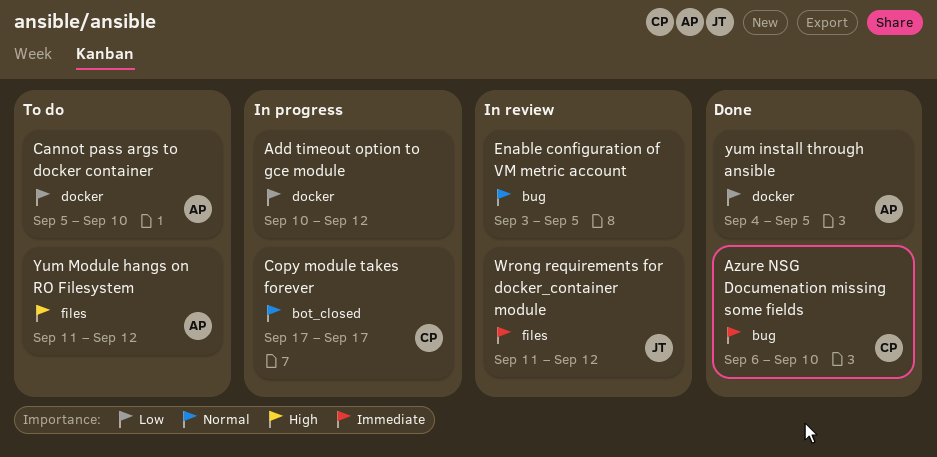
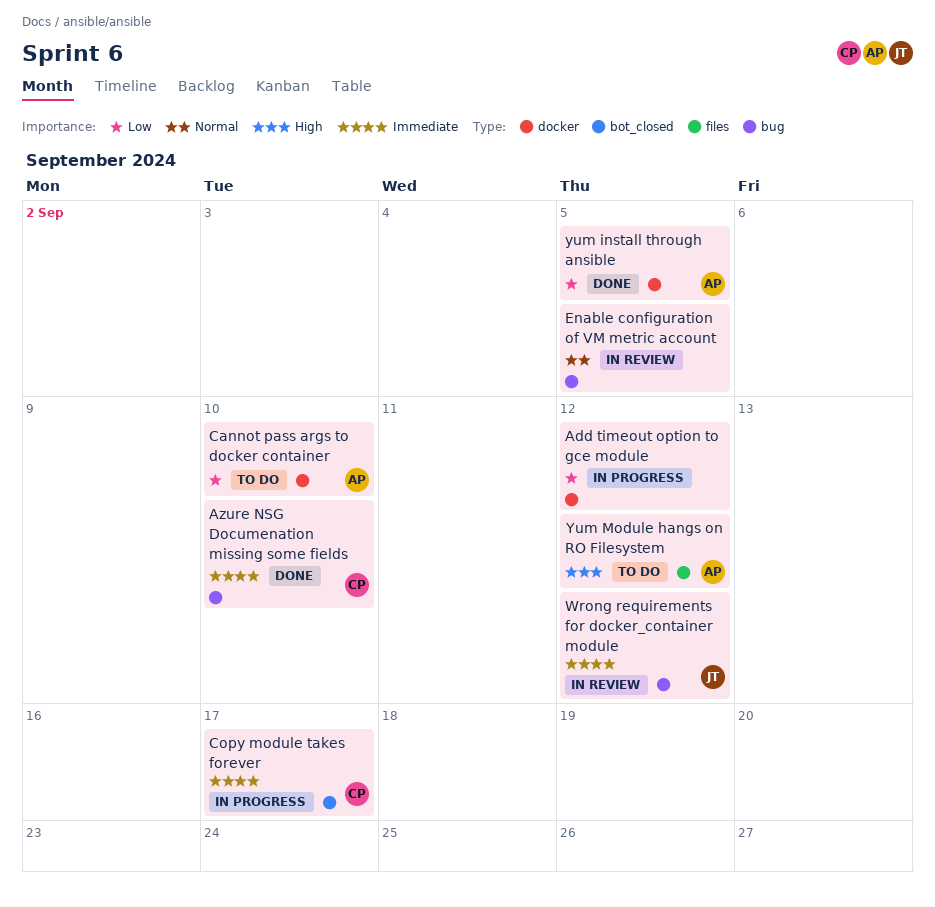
Copy module takes forever, priority: Normal -> Immediate
Wrong requirements for docker_container module, label: files -> bug

